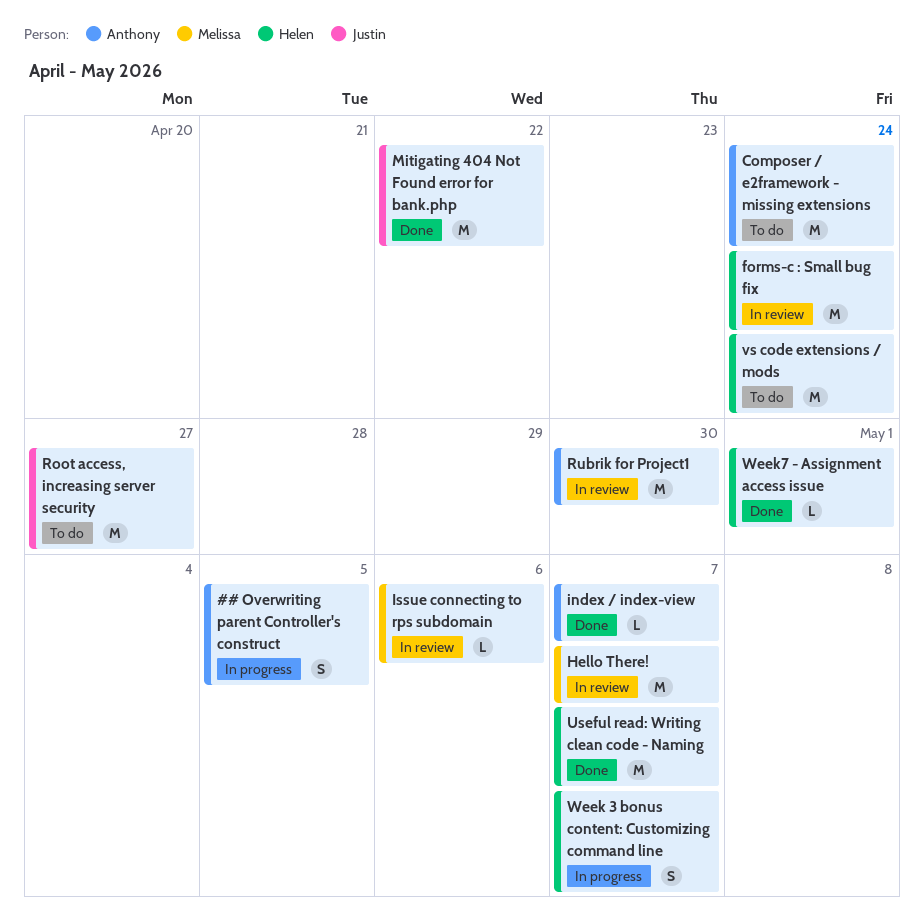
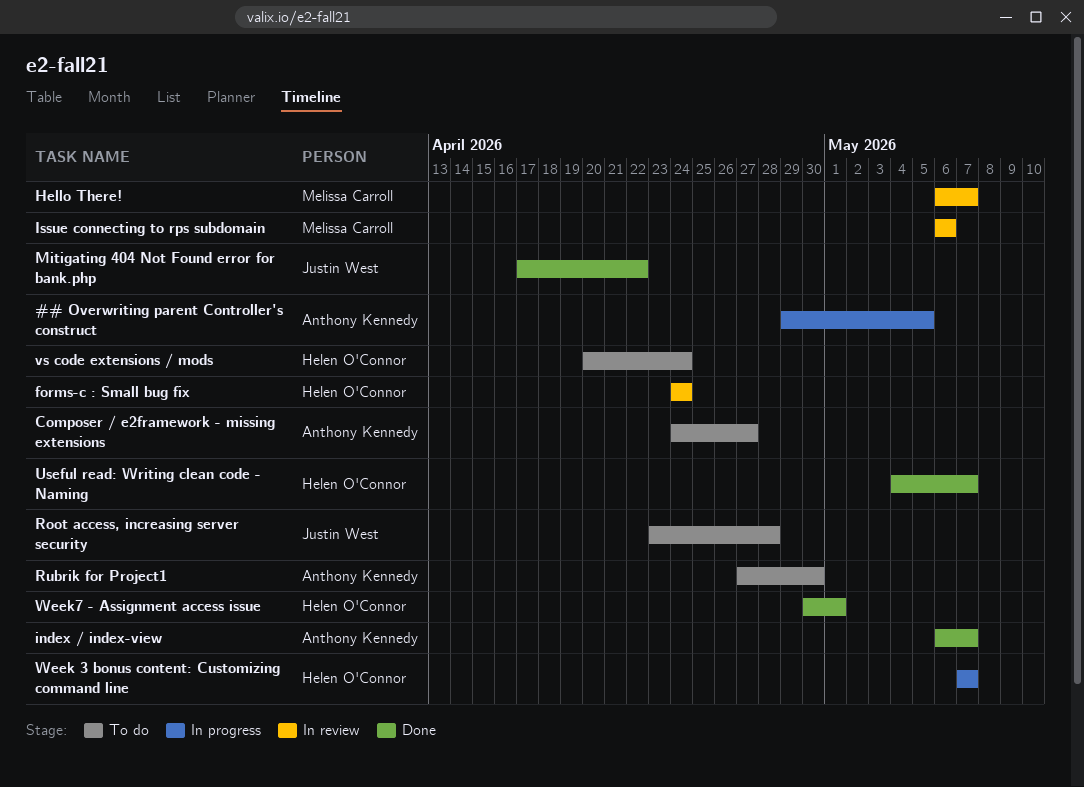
Composer / e2framework - missing extensions, due: Apr 24 -> Apr 27
Root access, increasing server security, due: Apr 27 -> Apr 28
Rubrik for Project1, status: In review -> To do

